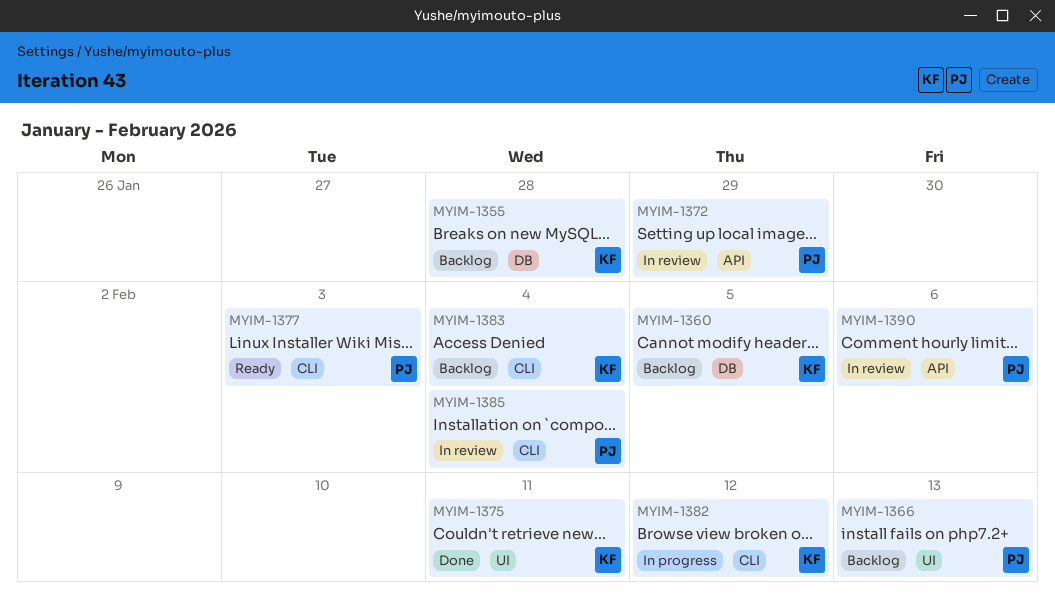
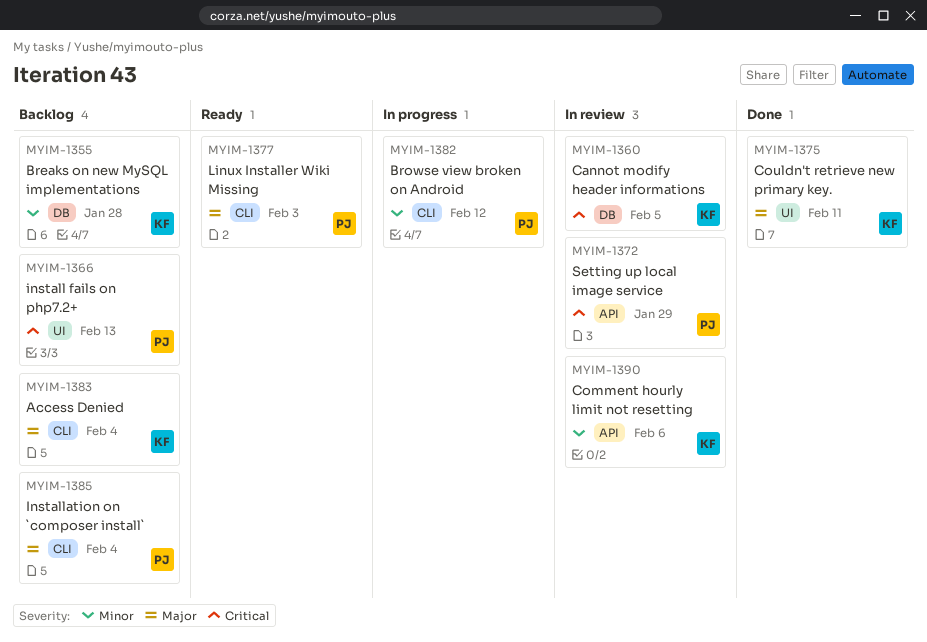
MYIM-1360, status: Backlog -> In review
MYIM-1382, owner: KF -> PJ
MYIM-1385, status: In review -> Backlog
MYIM-1390, owner: PJ -> KF

